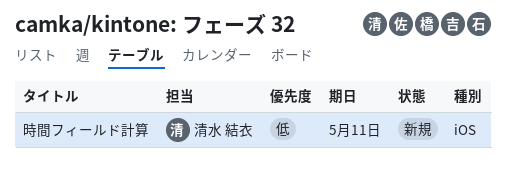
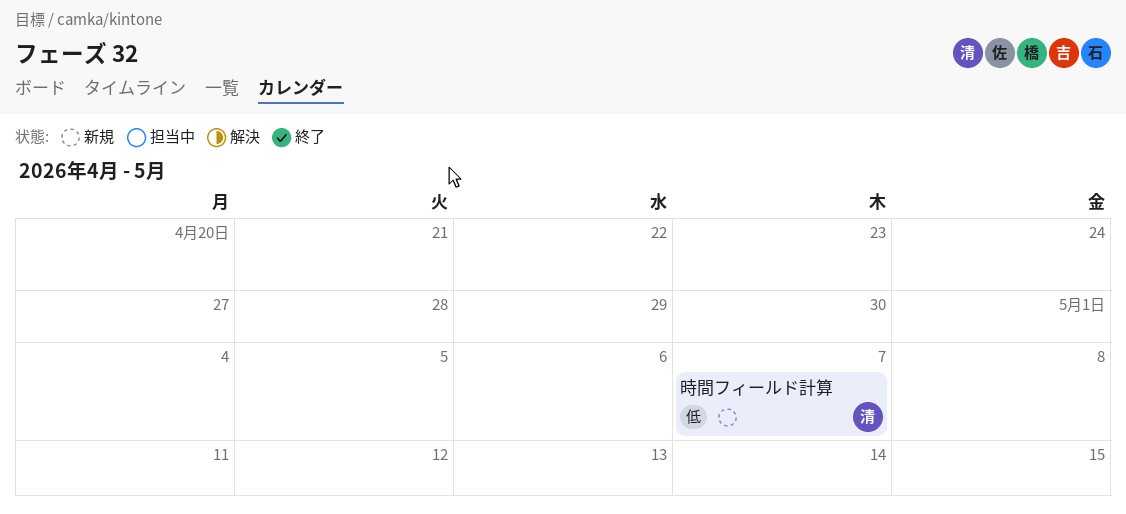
時間フィールド計算, due: May 11 -> May 7

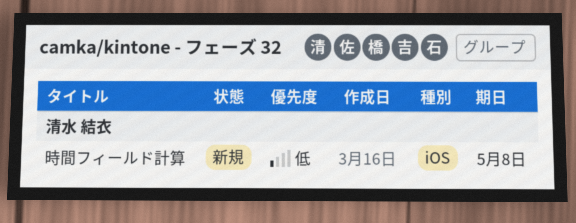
時間フィールド計算, due: May 7 -> May 8

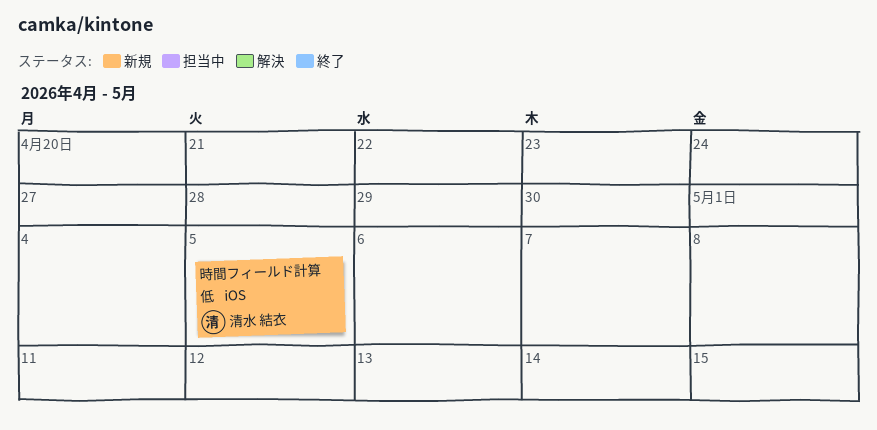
時間フィールド計算, due: May 8 -> May 5

